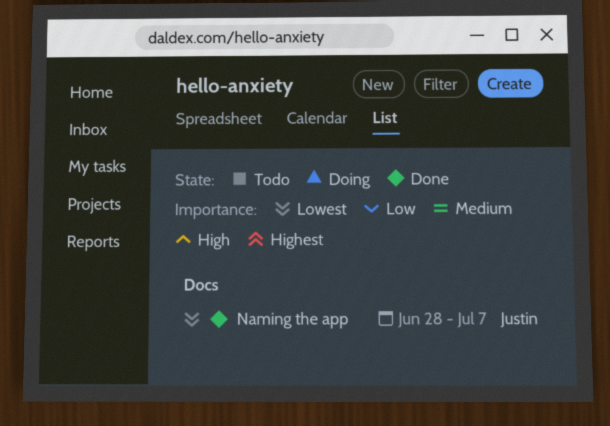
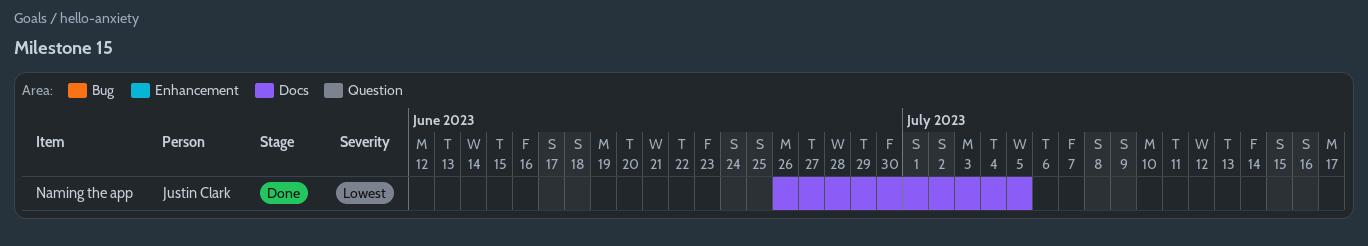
Naming the app, start: Jun 28 -> Jun 26
Naming the app, due: Jul 7 -> Jul 5

